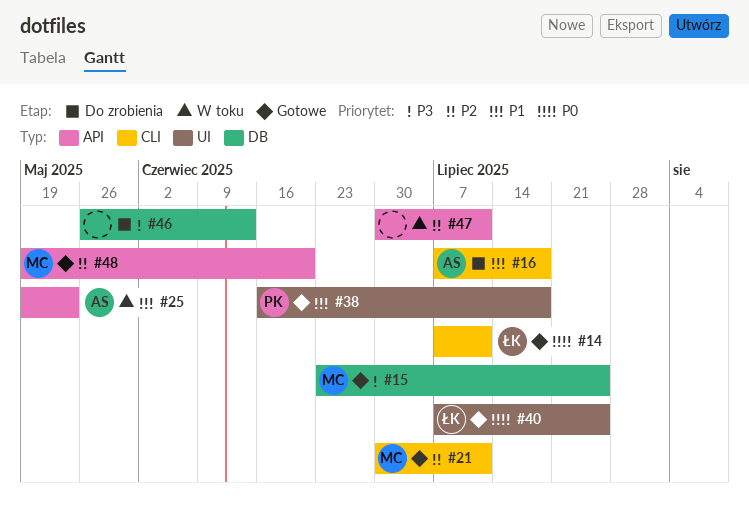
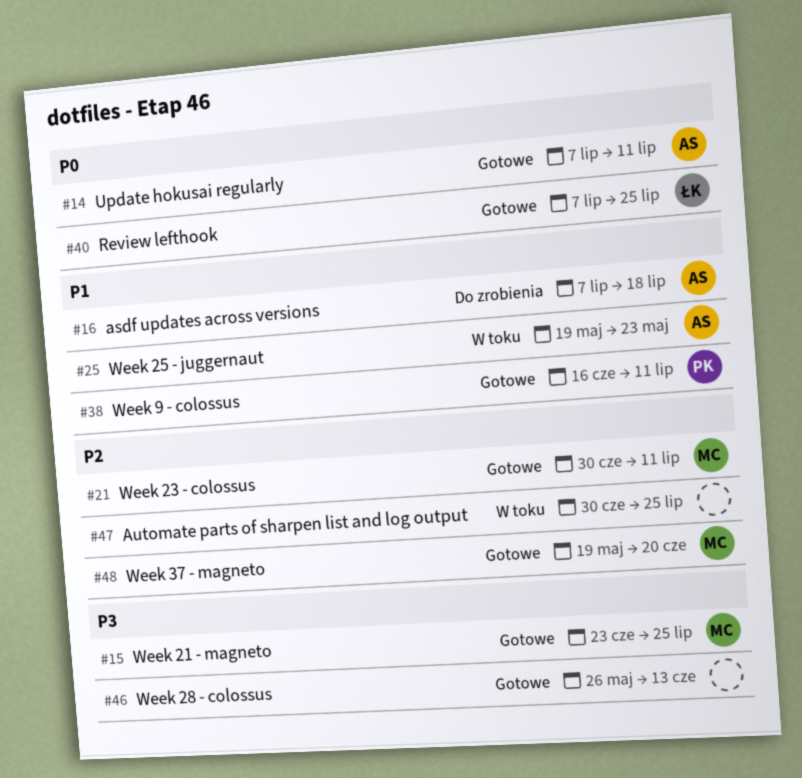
#14, owner: ŁK -> AS
#38, due: Jul 18 -> Jul 11
#46, status: Do zrobienia -> Gotowe
#47, due: Jul 11 -> Jul 25

